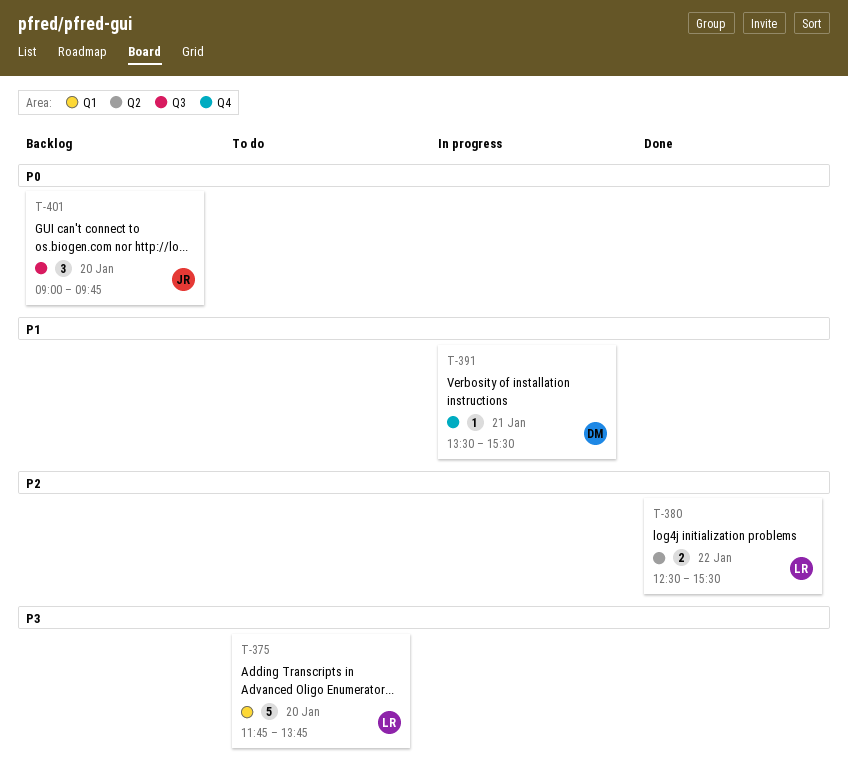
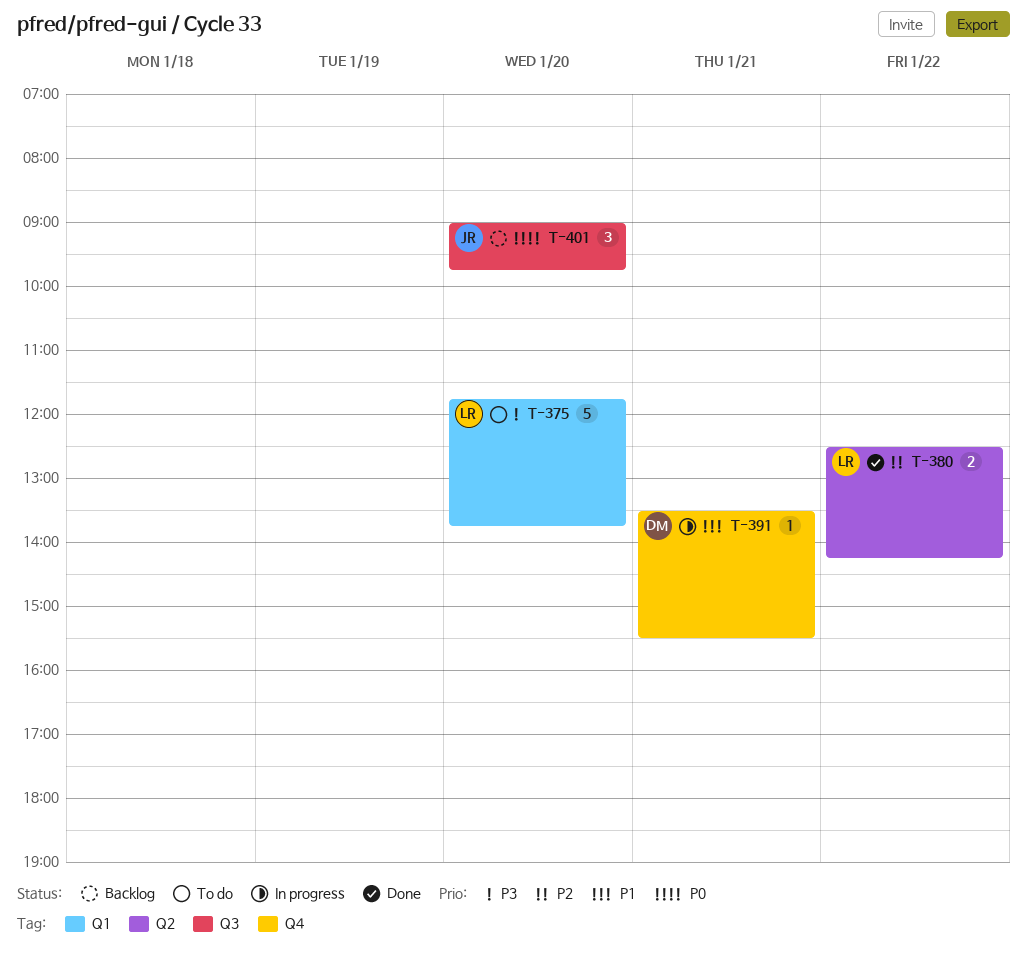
T-380, ends: 15:30 -> 14:15

